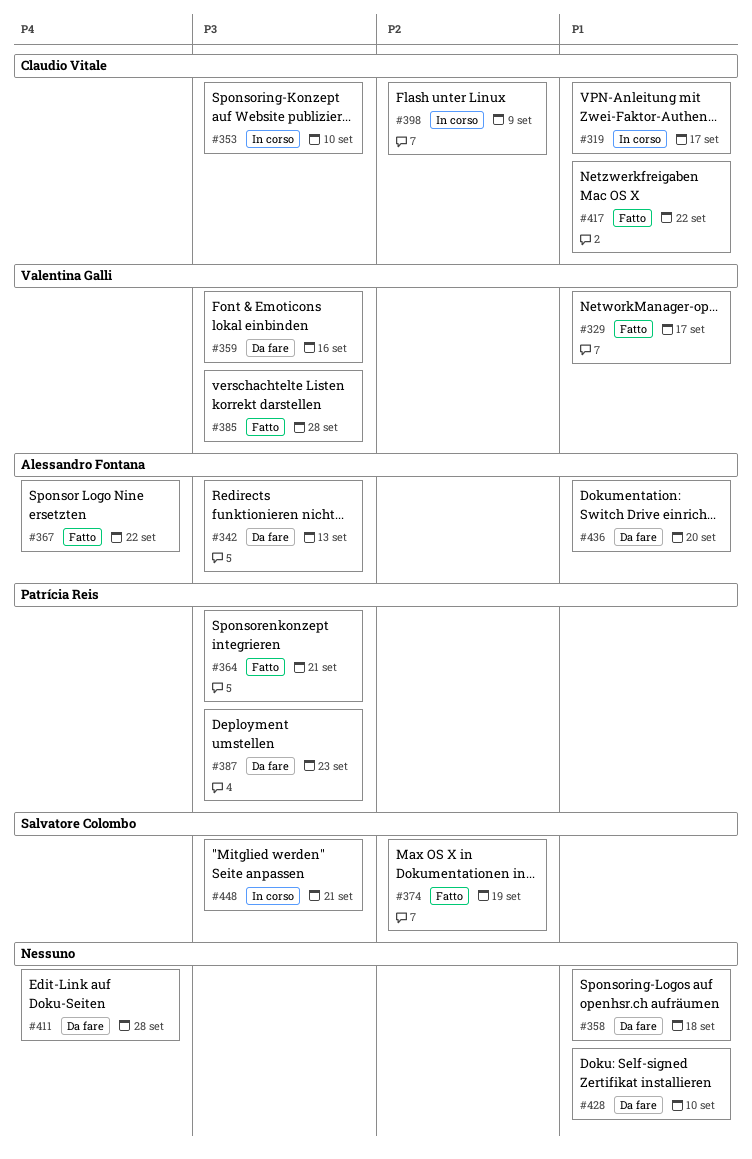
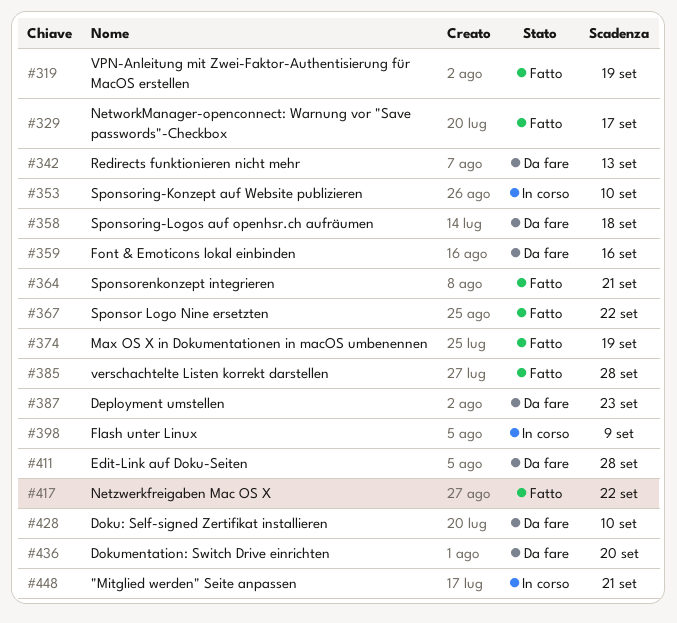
#319, status: In corso -> Fatto
#319, due: Sep 17 -> Sep 19

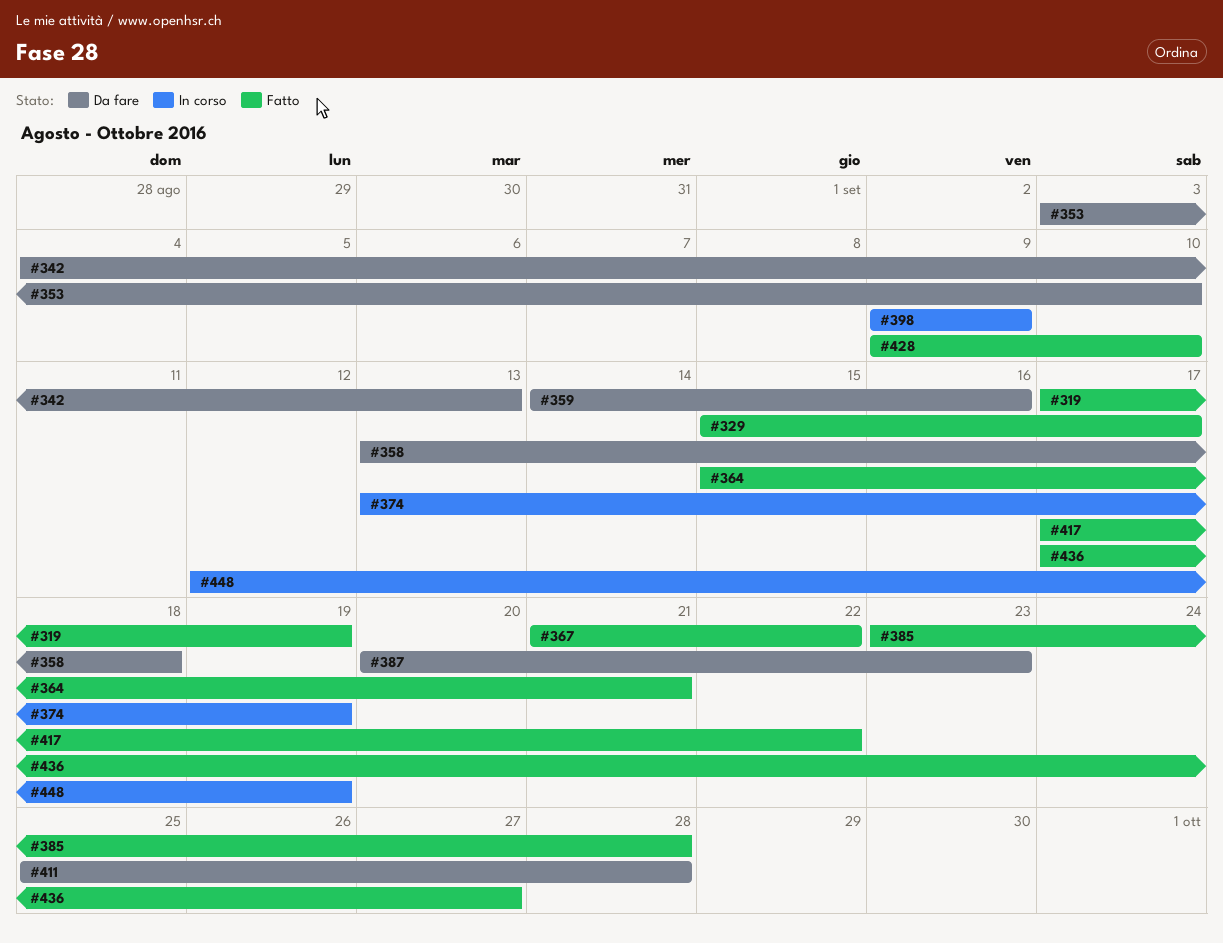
#353, status: In corso -> Da fare
#374, status: Fatto -> In corso
#428, status: Da fare -> Fatto
#436, status: Da fare -> Fatto
#436, due: Sep 20 -> Sep 27
#448, due: Sep 21 -> Sep 19

